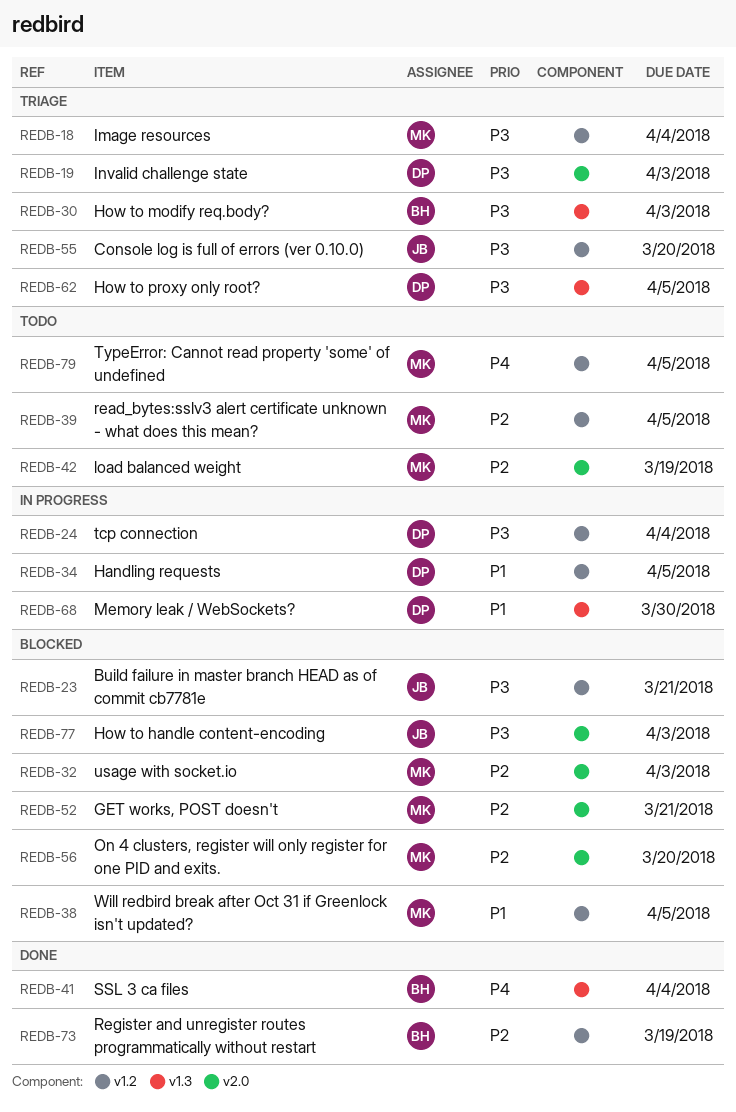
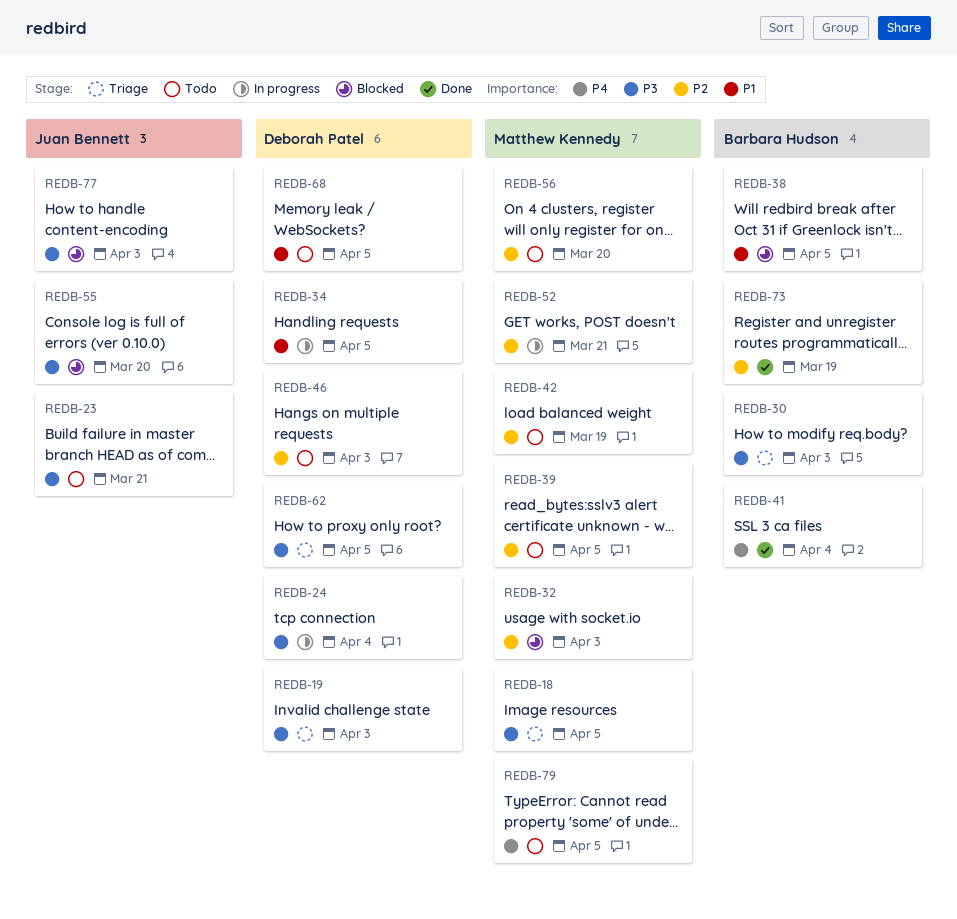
REDB-18, due: Apr 4 -> Apr 5
REDB-23, status: Blocked -> Todo
REDB-38, owner: Matthew Kennedy -> Barbara Hudson
REDB-46: none -> present
REDB-52, status: Blocked -> In progress
REDB-55, status: Triage -> Blocked
REDB-56, status: Blocked -> Todo
REDB-68, status: In progress -> Todo
REDB-68, due: Mar 30 -> Apr 5

